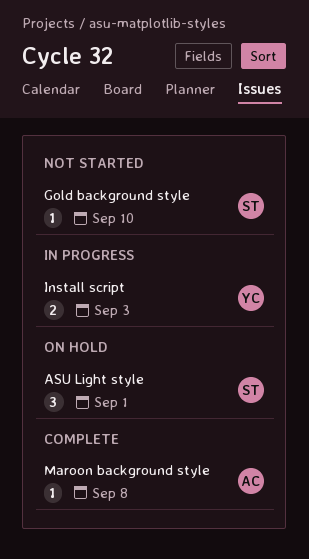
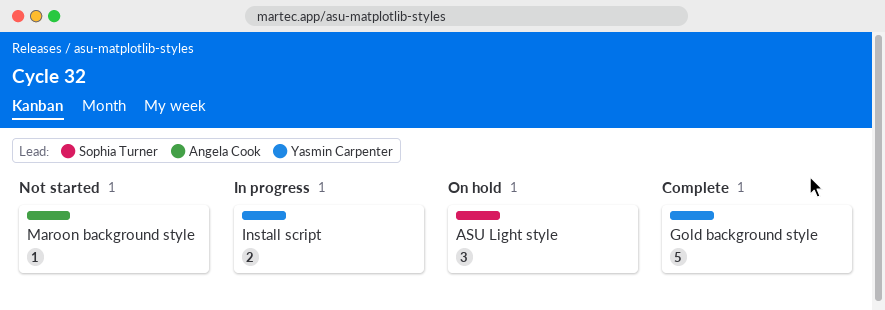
Gold background style, status: Not started -> Complete
Gold background style, owner: Sophia Turner -> Yasmin Carpenter
Gold background style, estimate: 1 -> 5
Maroon background style, status: Complete -> Not started

